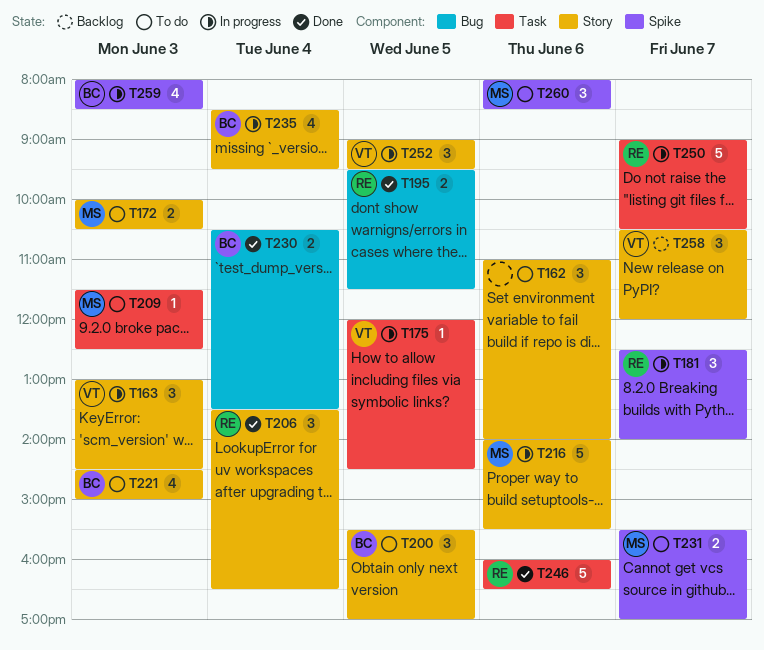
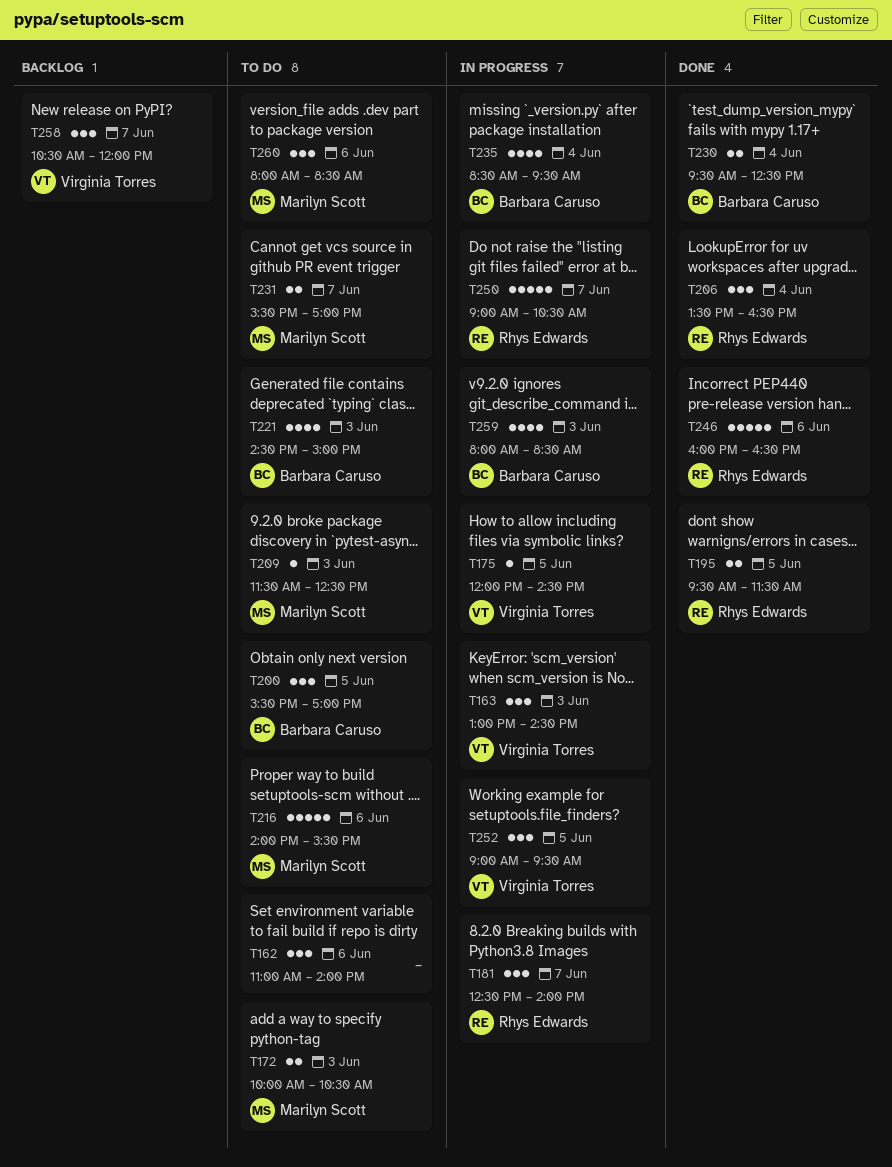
T216, status: In progress -> To do
T230, begins: 10:30 -> 09:30
T230, ends: 13:30 -> 12:30

